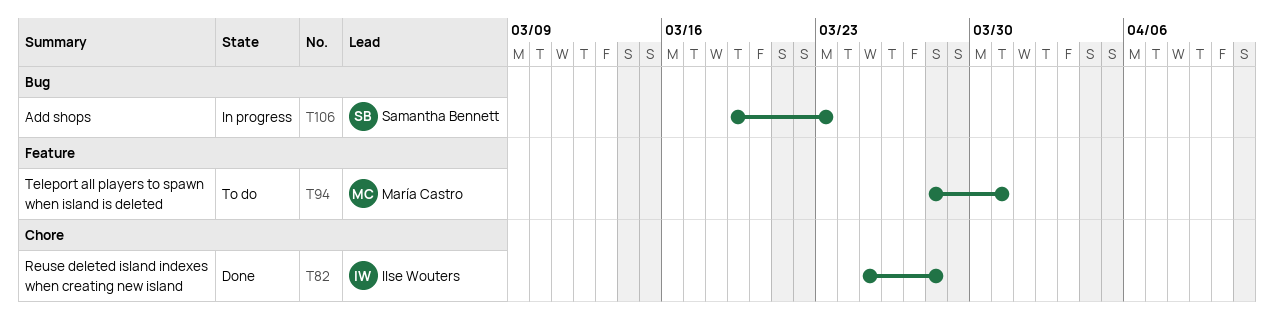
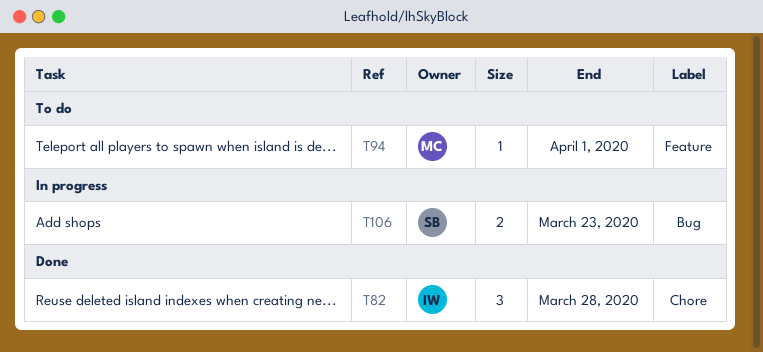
T94, due: Mar 31 -> Apr 1

